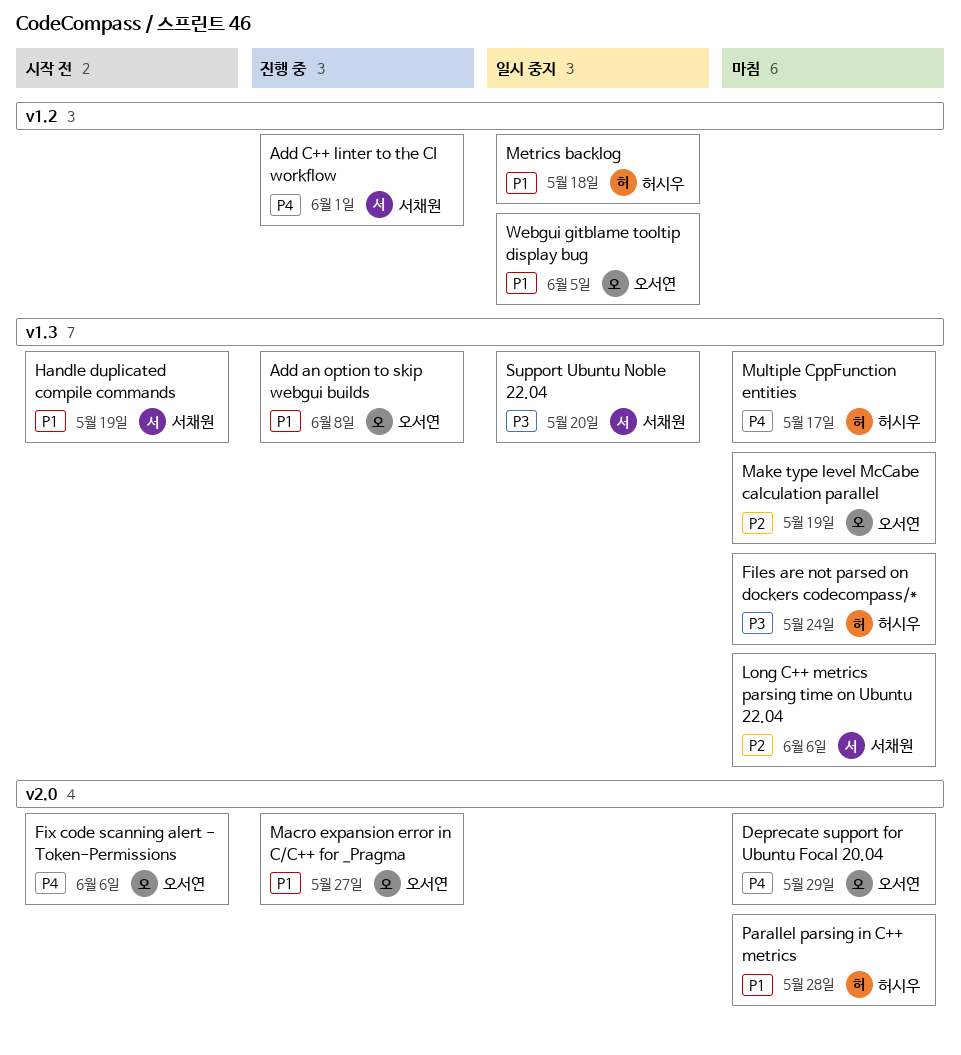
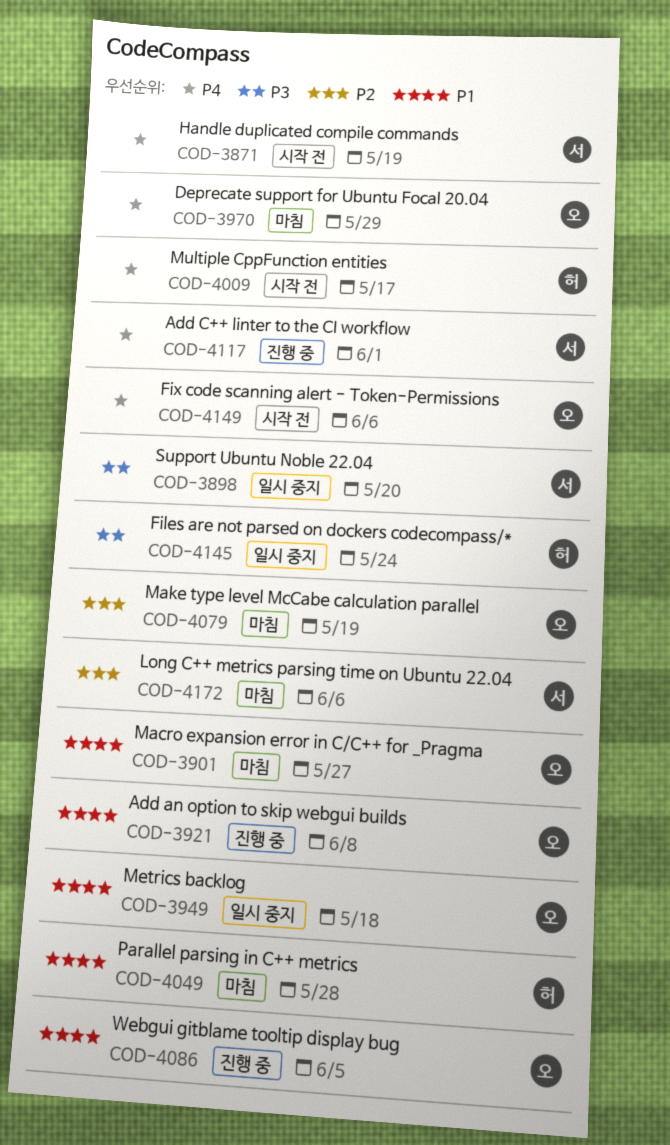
Files are not parsed on dockers codecompass/*, status: 마침 -> 일시 중지
Handle duplicated compile commands, priority: P1 -> P4
Macro expansion error in C/C++ for _Pragma, status: 진행 중 -> 마침
Metrics backlog, owner: 허시우 -> 오서연
Multiple CppFunction entities, status: 마침 -> 시작 전
Webgui gitblame tooltip display bug, status: 일시 중지 -> 진행 중

